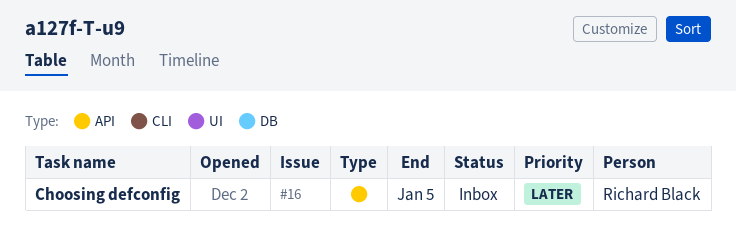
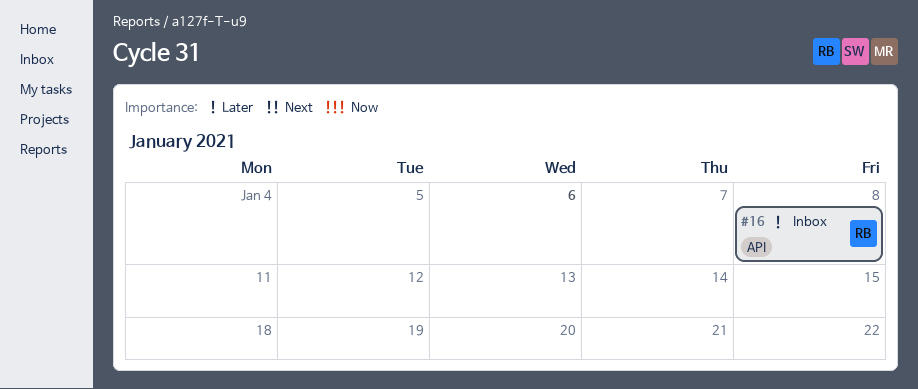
#16, due: Jan 5 -> Jan 8

